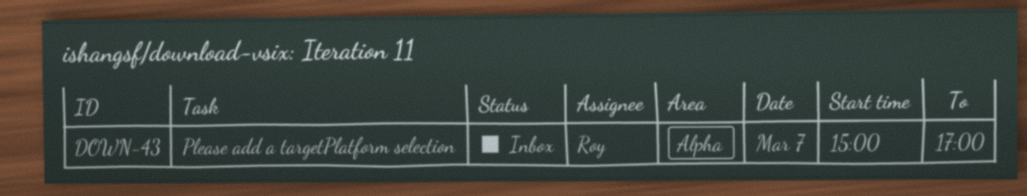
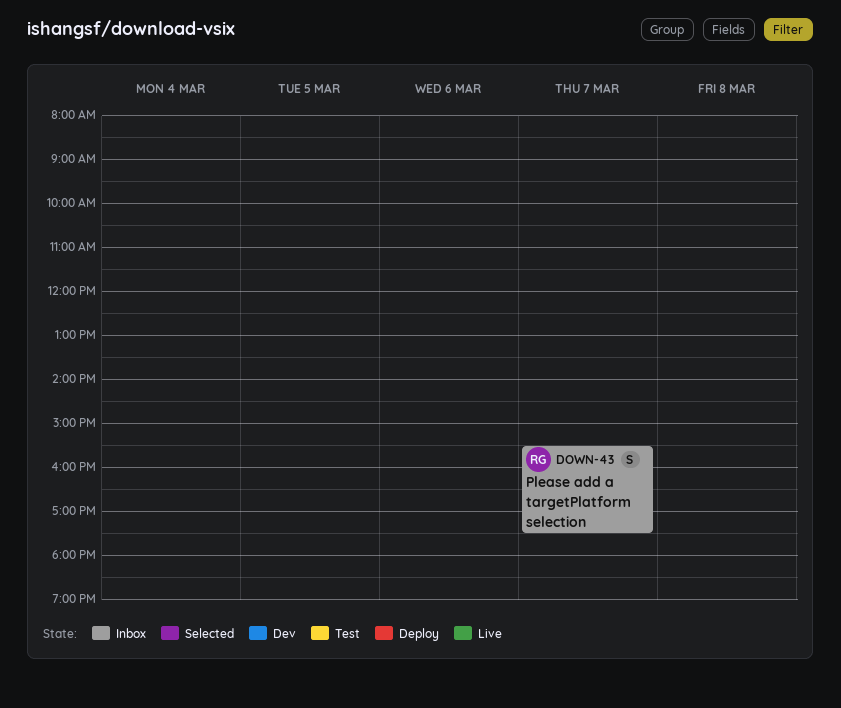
DOWN-43, begins: 15:00 -> 15:30
DOWN-43, ends: 17:00 -> 17:30

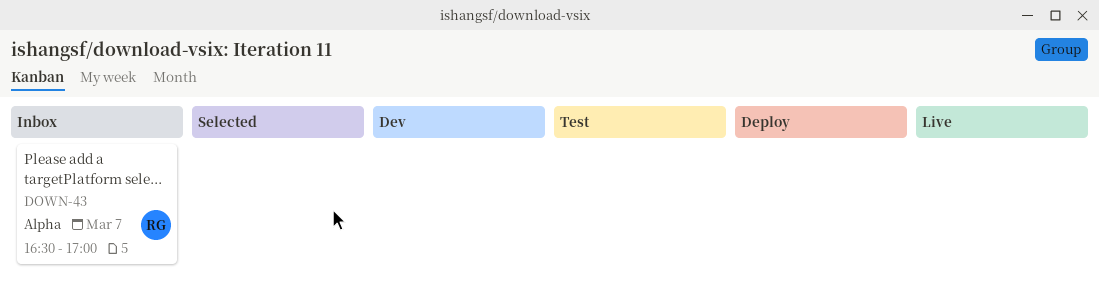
DOWN-43, begins: 15:30 -> 16:30
DOWN-43, ends: 17:30 -> 17:00

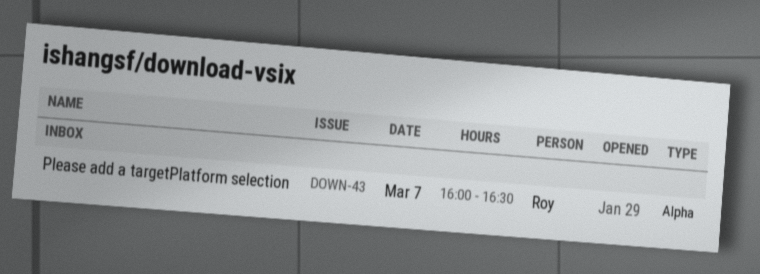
DOWN-43, begins: 16:30 -> 16:00
DOWN-43, ends: 17:00 -> 16:30

